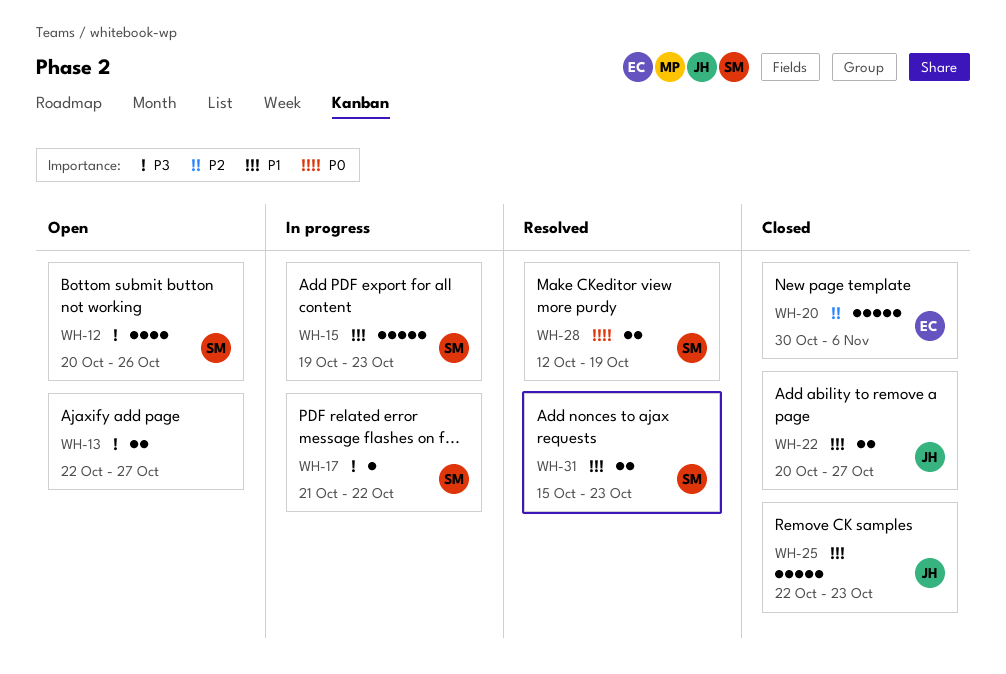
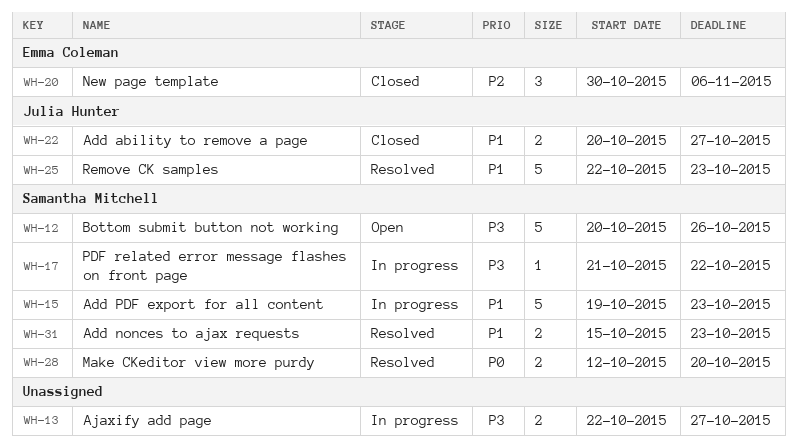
WH-12, estimate: 4 -> 5
WH-13, status: Open -> In progress
WH-20, estimate: 5 -> 3
WH-25, status: Closed -> Resolved
WH-28, due: Oct 19 -> Oct 20

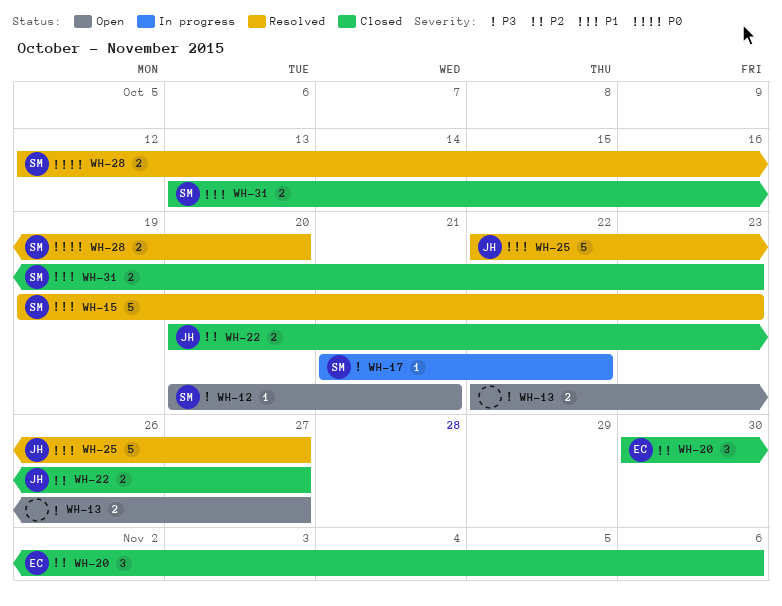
WH-12, estimate: 5 -> 1
WH-12, due: Oct 26 -> Oct 21
WH-13, status: In progress -> Open
WH-15, status: In progress -> Resolved
WH-22, priority: P1 -> P2
WH-25, due: Oct 23 -> Oct 27
WH-31, status: Resolved -> Closed
WH-31, start: Oct 15 -> Oct 13

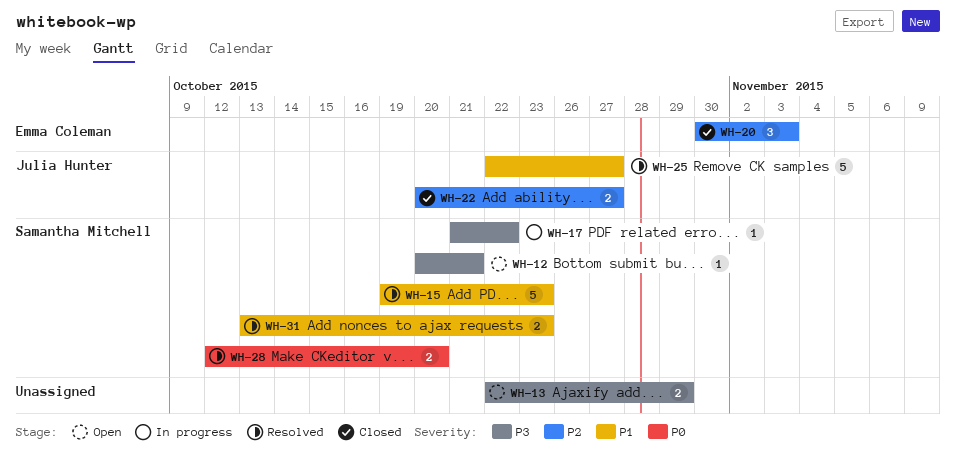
WH-13, due: Oct 27 -> Oct 29
WH-20, due: Nov 6 -> Nov 3
WH-31, status: Closed -> Resolved

